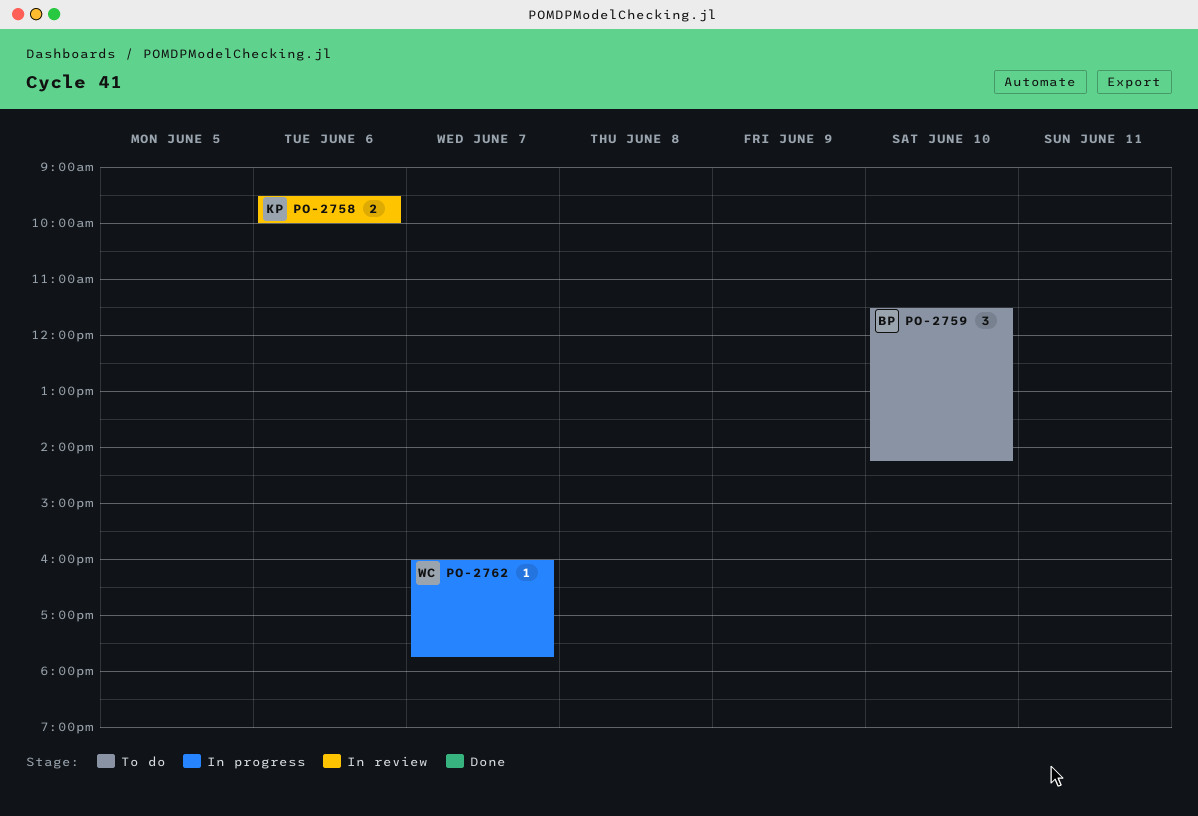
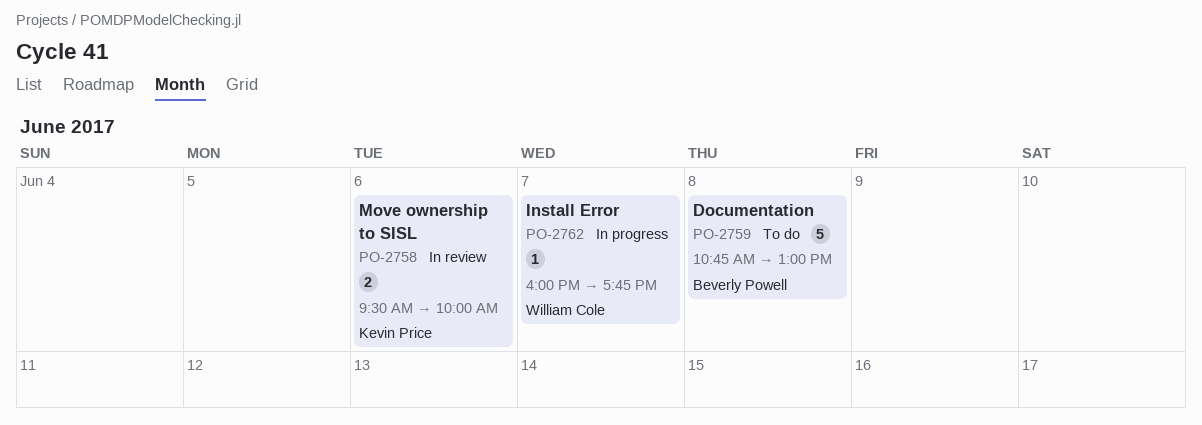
PO-2759, estimate: 3 -> 5
PO-2759, day: Jun 10 -> Jun 8
PO-2759, begins: 11:30 -> 10:45
PO-2759, ends: 14:15 -> 13:00

